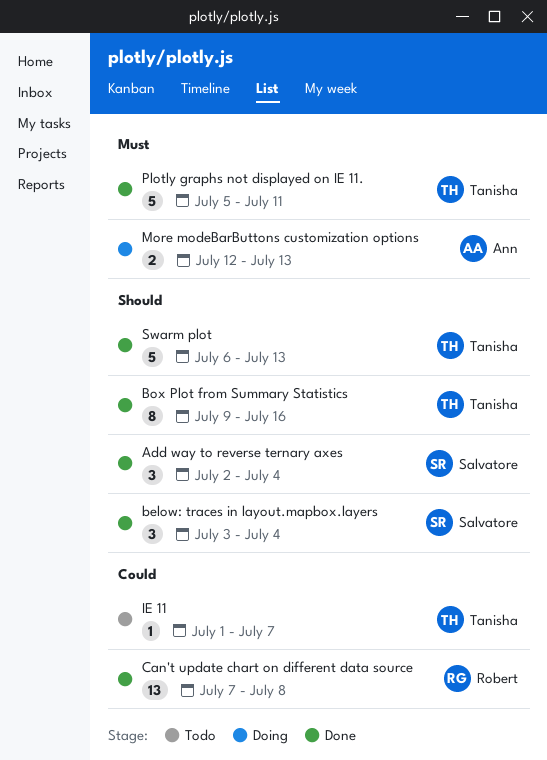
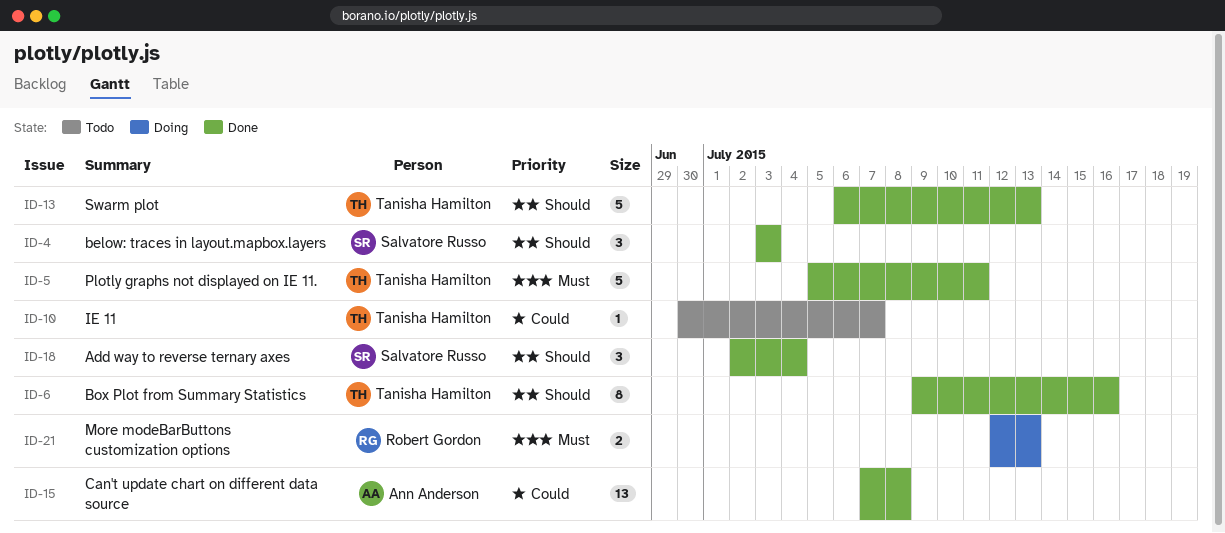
below: traces in layout.mapbox.layers, due: Jul 4 -> Jul 3
Can't update chart on different data source, owner: Robert Gordon -> Ann Anderson
IE 11, start: Jul 1 -> Jun 30
More modeBarButtons customization options, owner: Ann Anderson -> Robert Gordon

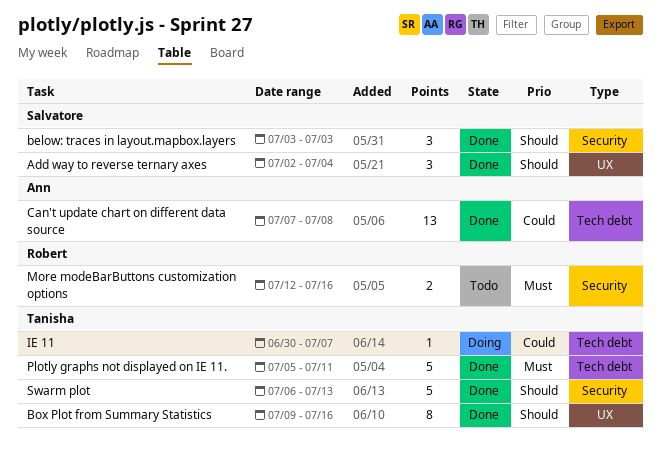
IE 11, status: Todo -> Doing
More modeBarButtons customization options, status: Doing -> Todo
More modeBarButtons customization options, due: Jul 13 -> Jul 16

